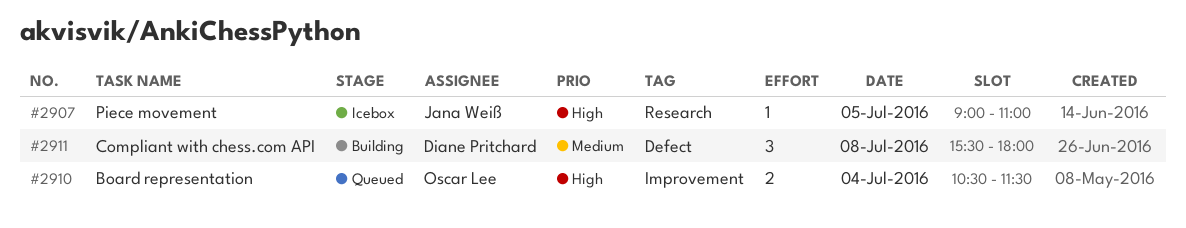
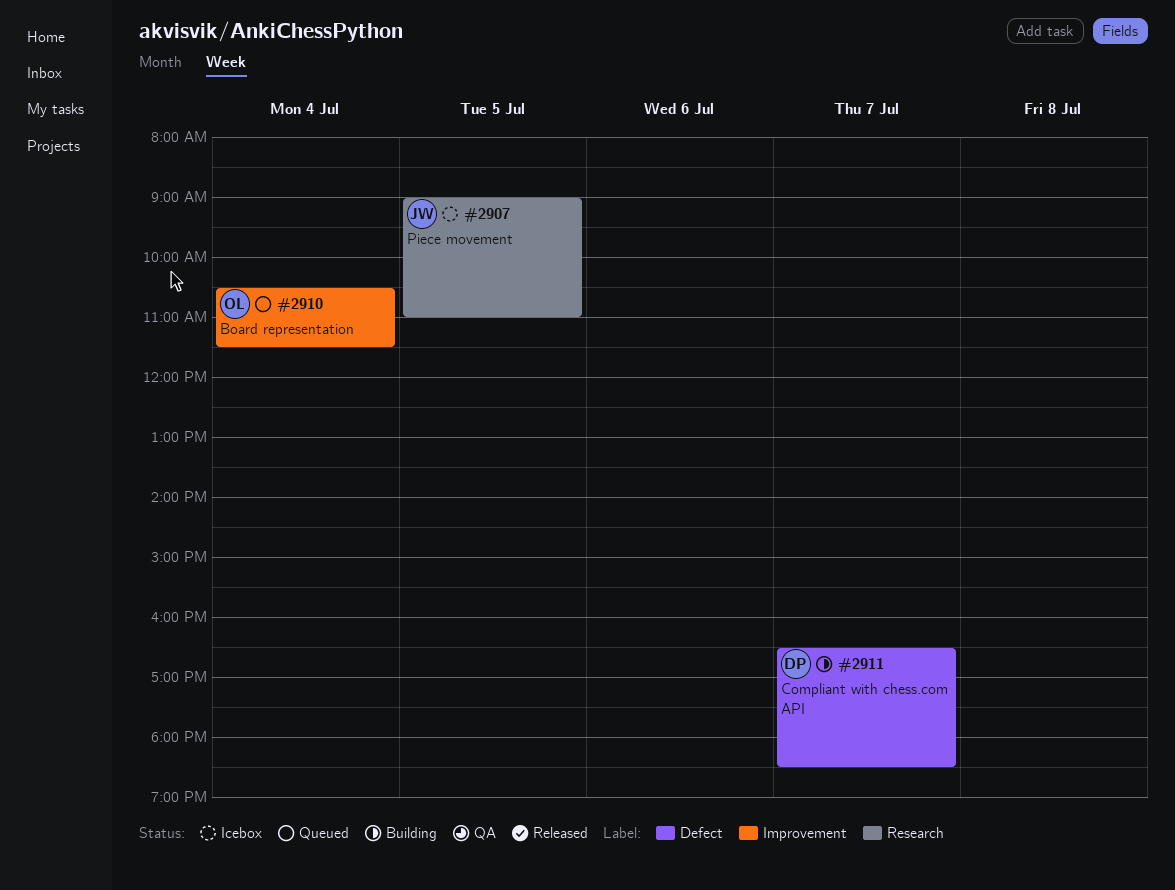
#2911, day: Jul 8 -> Jul 7
#2911, begins: 15:30 -> 16:30
#2911, ends: 18:00 -> 18:30

